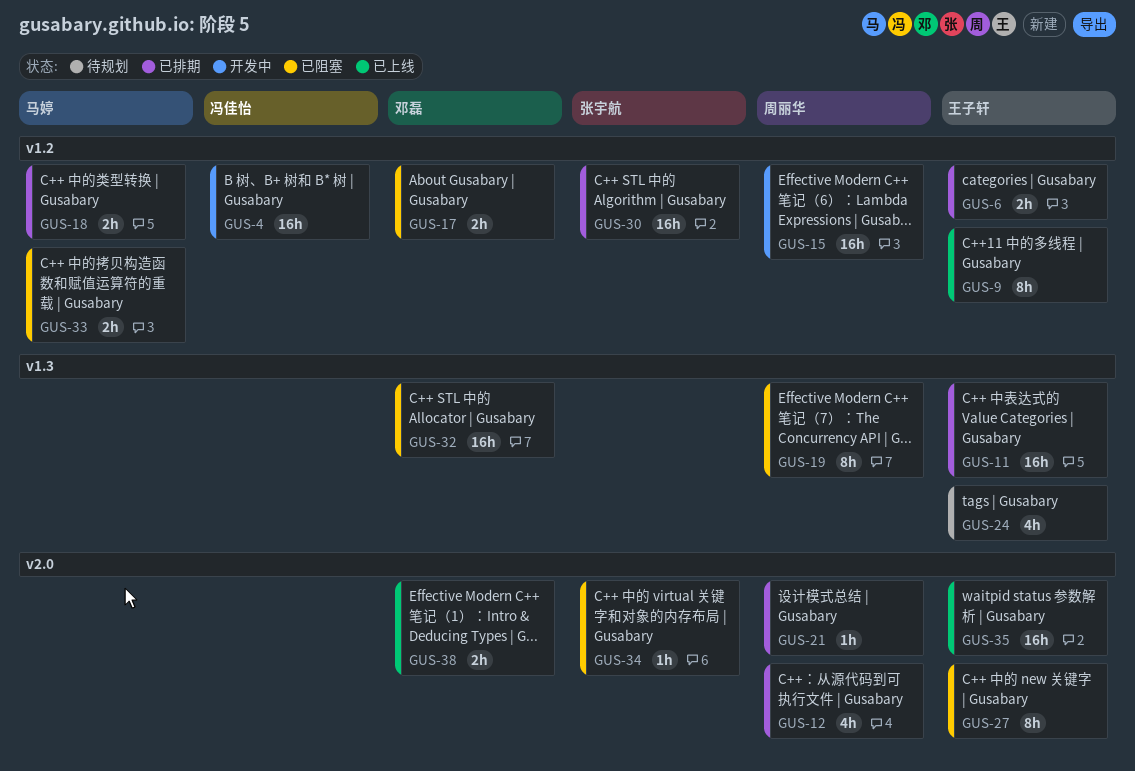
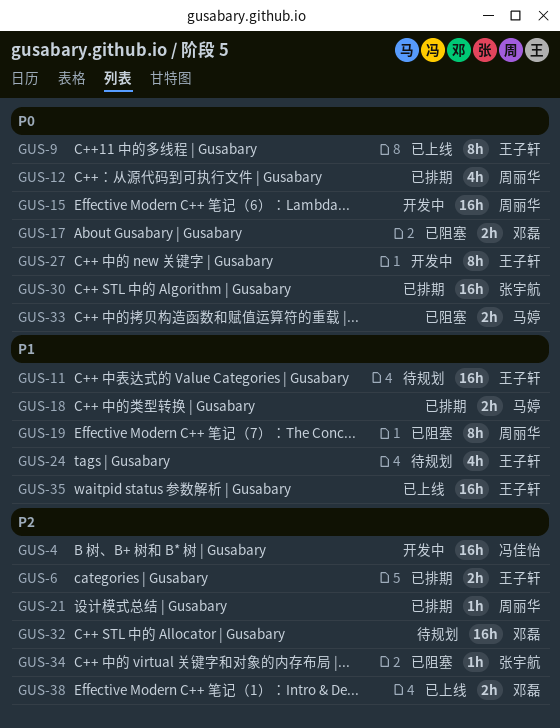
GUS-11, status: 已排期 -> 待规划
GUS-27, status: 已阻塞 -> 开发中
GUS-32, status: 已阻塞 -> 待规划

